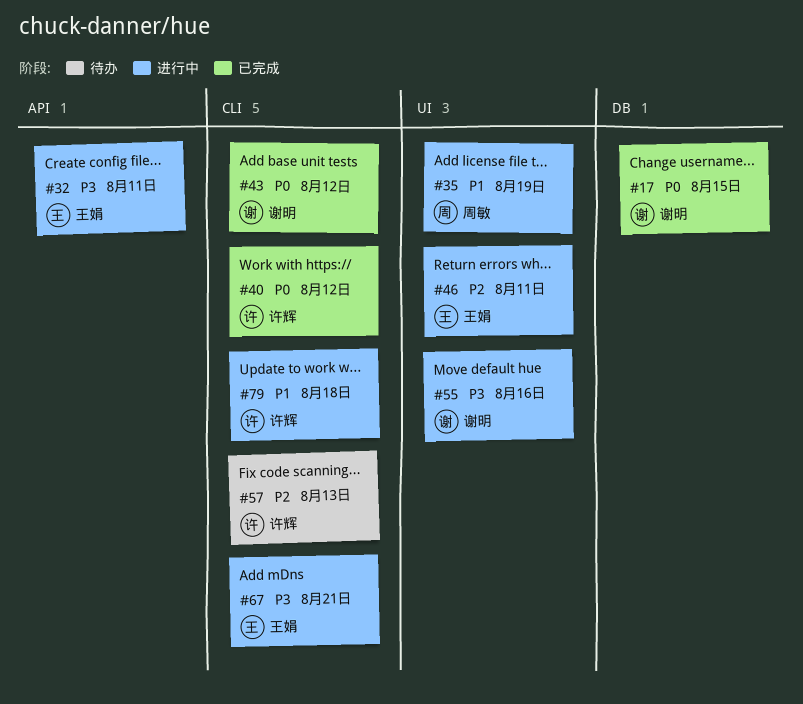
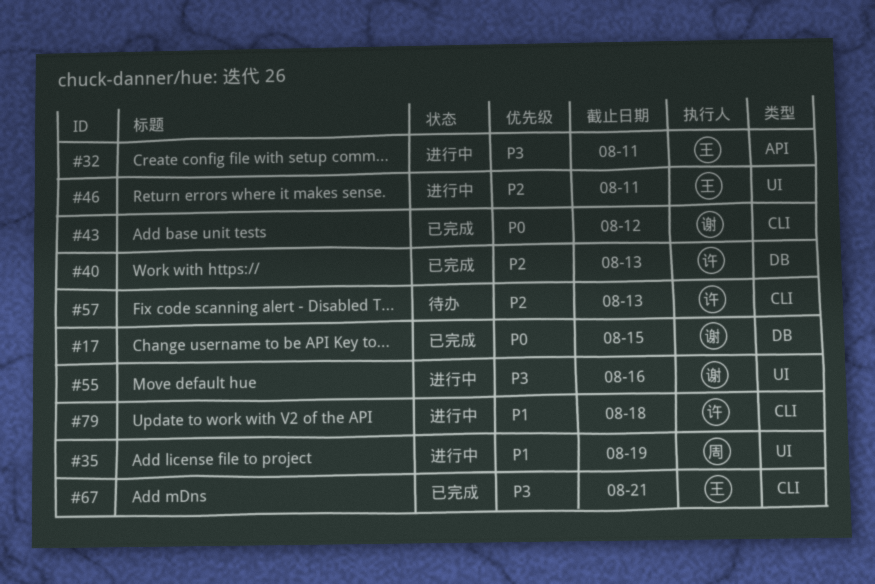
#40, priority: P0 -> P2
#40, label: CLI -> DB
#40, due: Aug 12 -> Aug 13
#67, status: 进行中 -> 已完成

